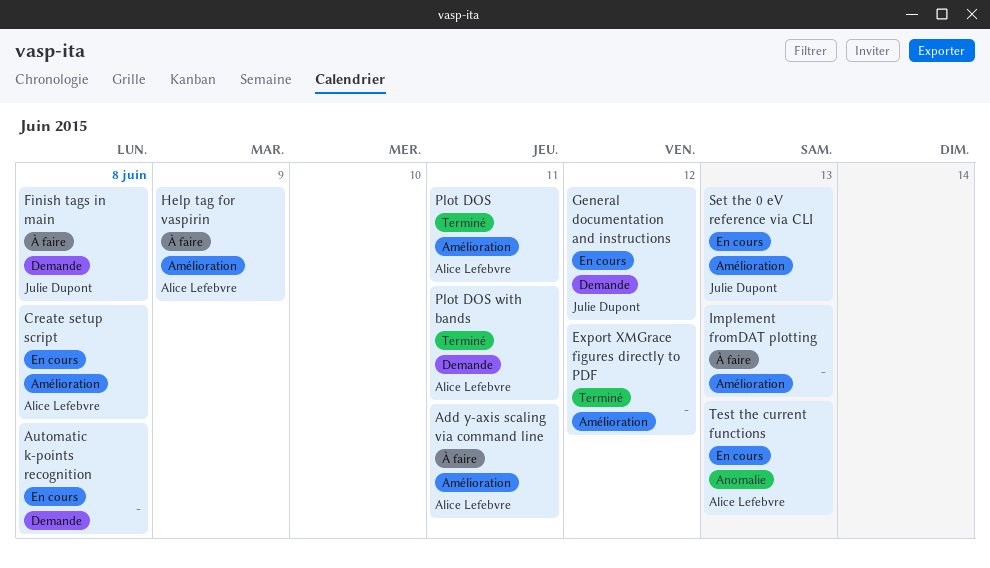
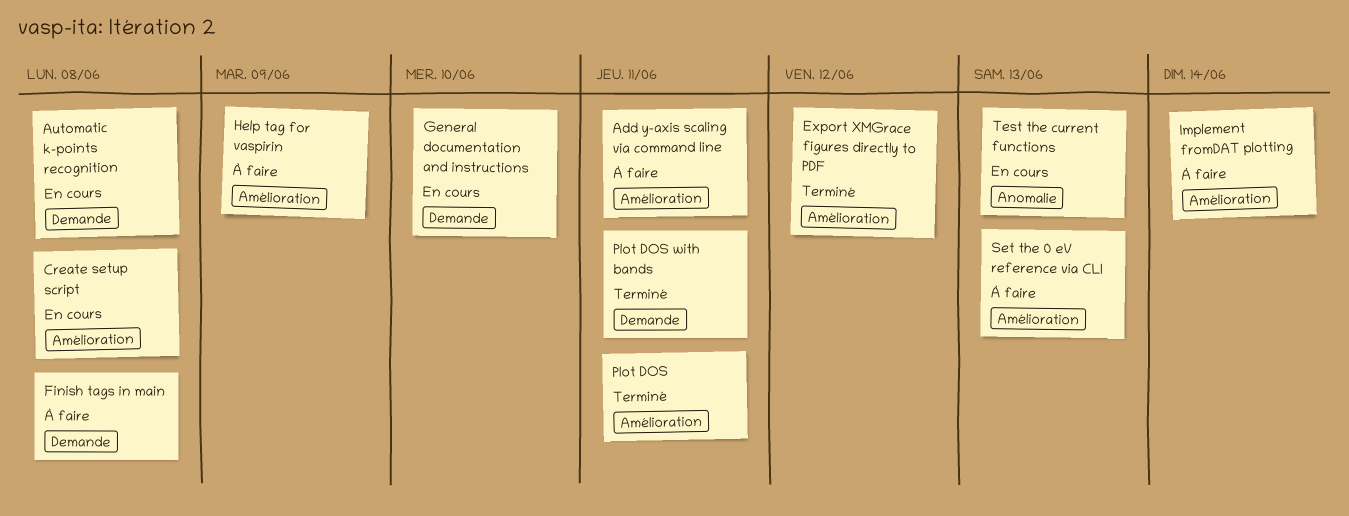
General documentation and instructions, due: Jun 12 -> Jun 10
Implement fromDAT plotting, due: Jun 13 -> Jun 14
Set the 0 eV reference via CLI, status: En cours -> À faire

